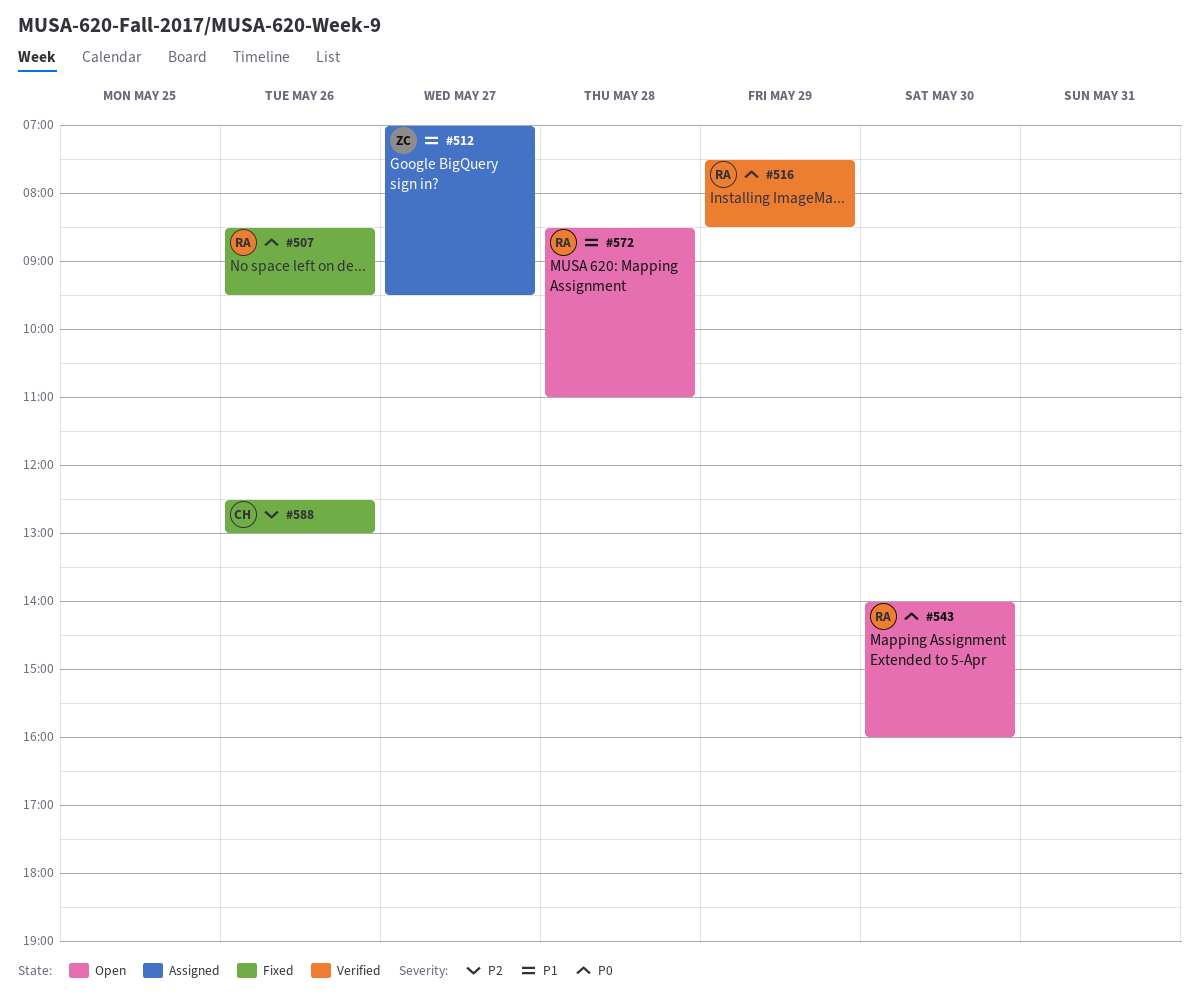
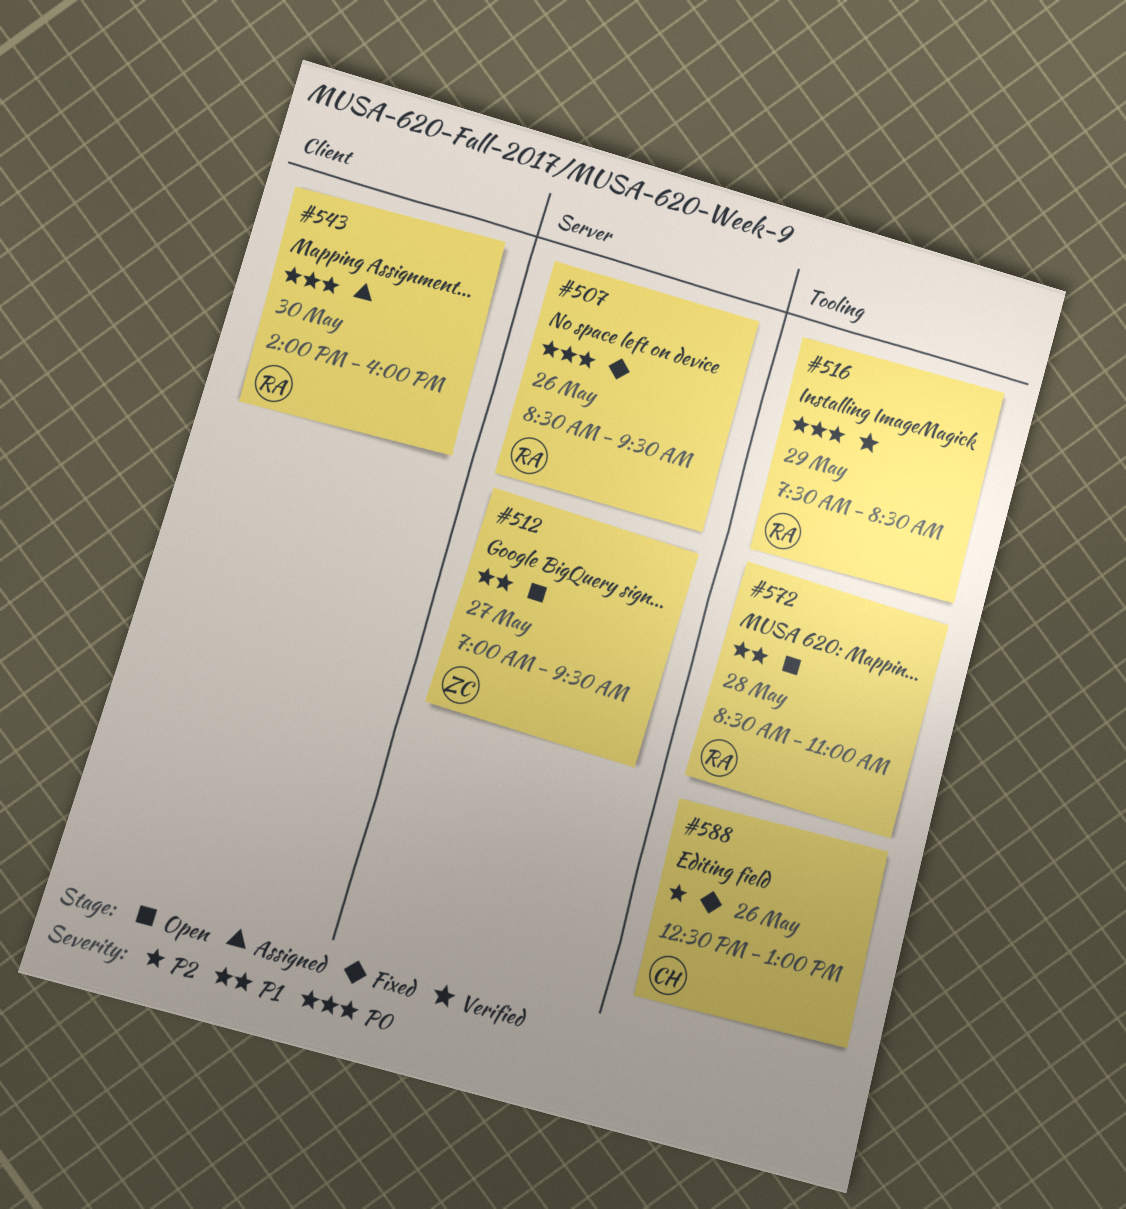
#512, status: Assigned -> Open
#543, status: Open -> Assigned

